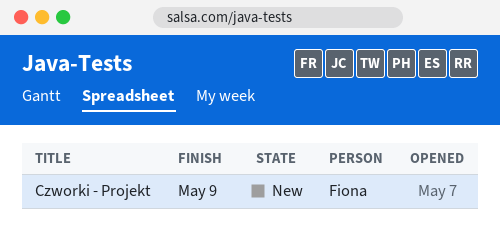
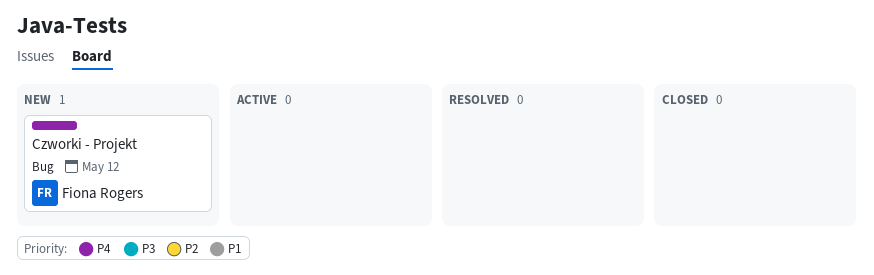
Czworki - Projekt, due: May 9 -> May 12

